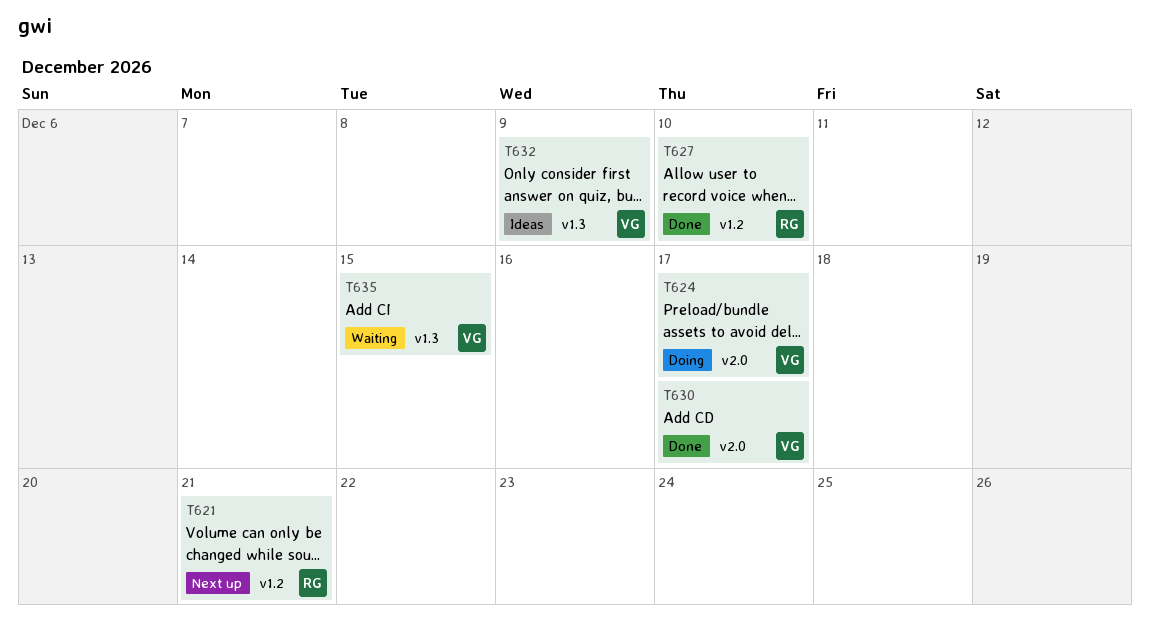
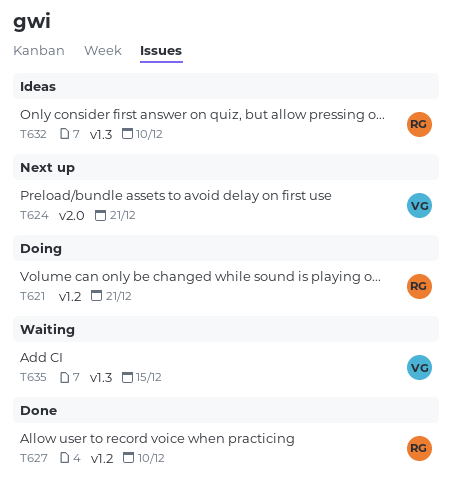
T621, status: Next up -> Doing
T624, status: Doing -> Next up
T624, due: Dec 17 -> Dec 21
T630: present -> none
T632, owner: VG -> RG
T632, due: Dec 9 -> Dec 10

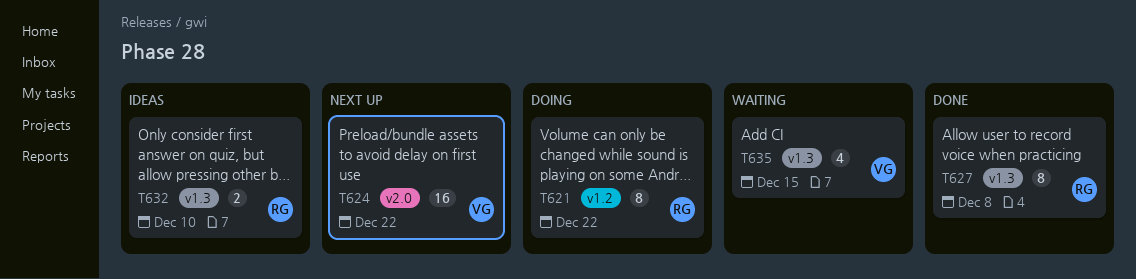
T621, due: Dec 21 -> Dec 22
T624, due: Dec 21 -> Dec 22
T627, label: v1.2 -> v1.3
T627, due: Dec 10 -> Dec 8

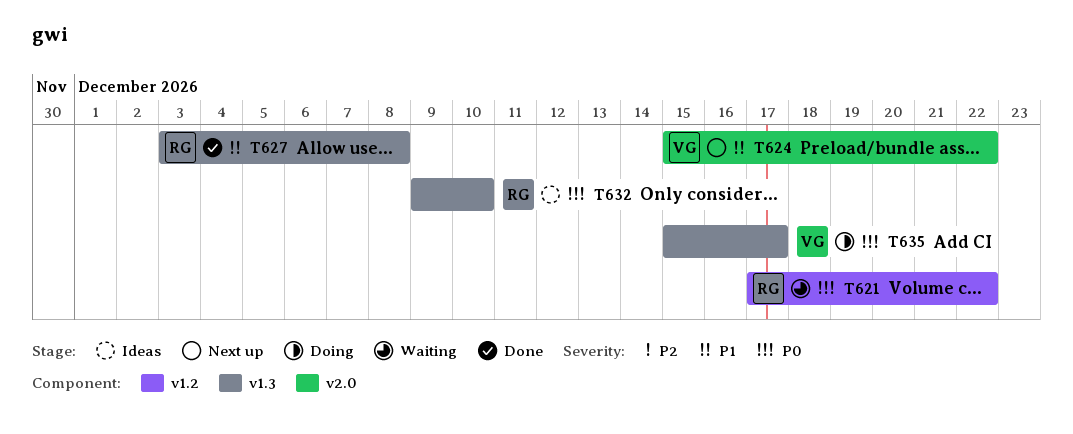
T621, status: Doing -> Waiting
T635, status: Waiting -> Doing
T635, due: Dec 15 -> Dec 17

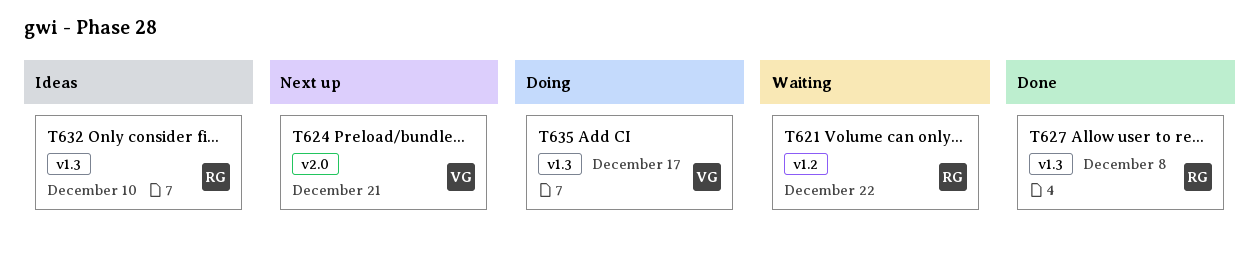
T624, due: Dec 22 -> Dec 21

